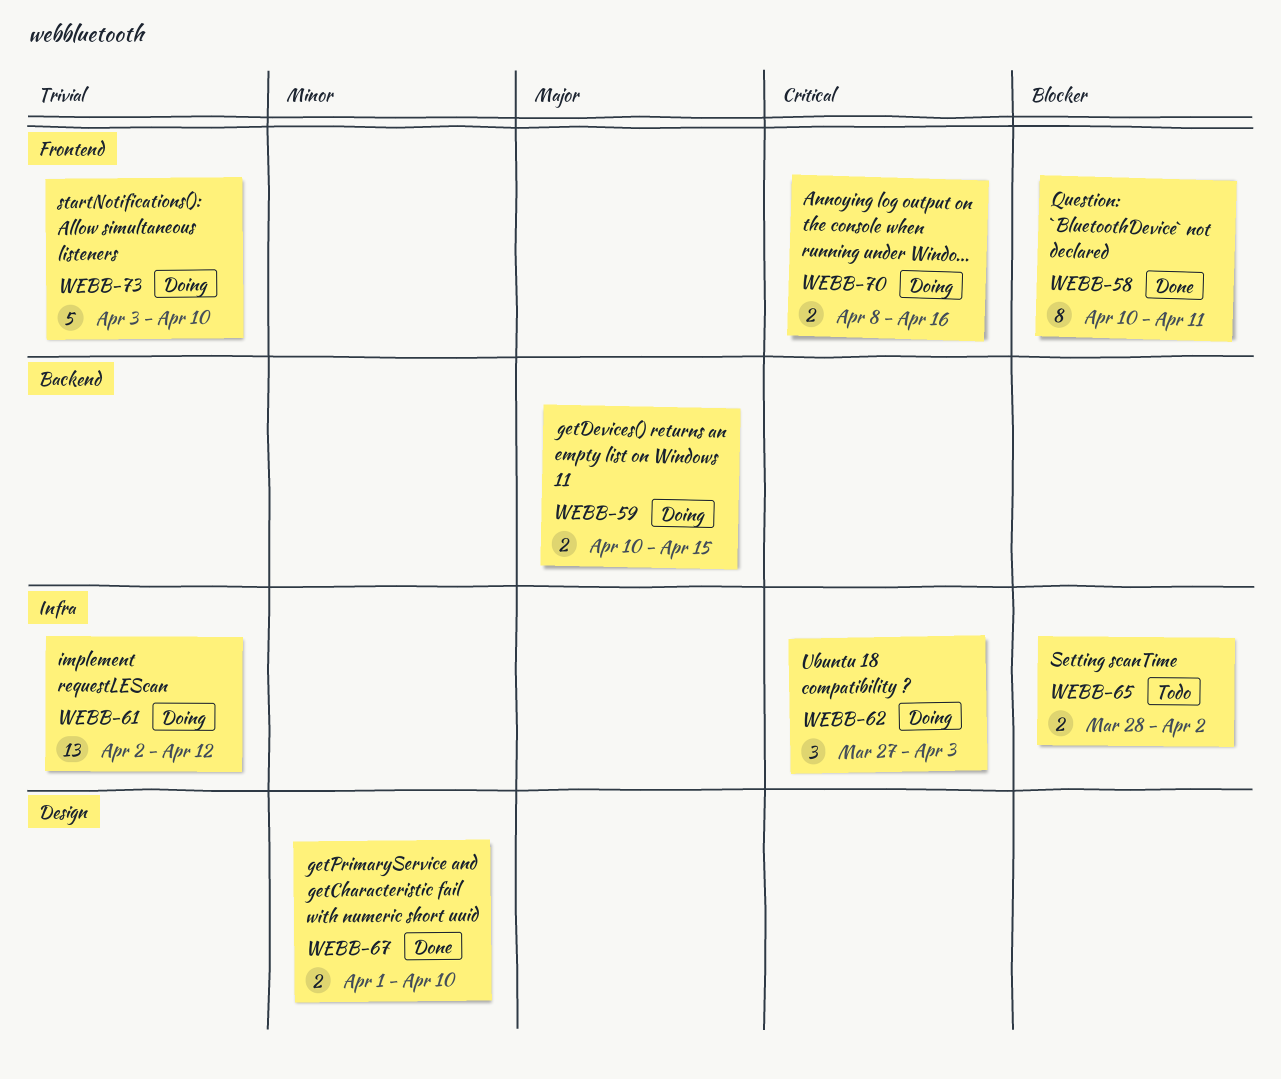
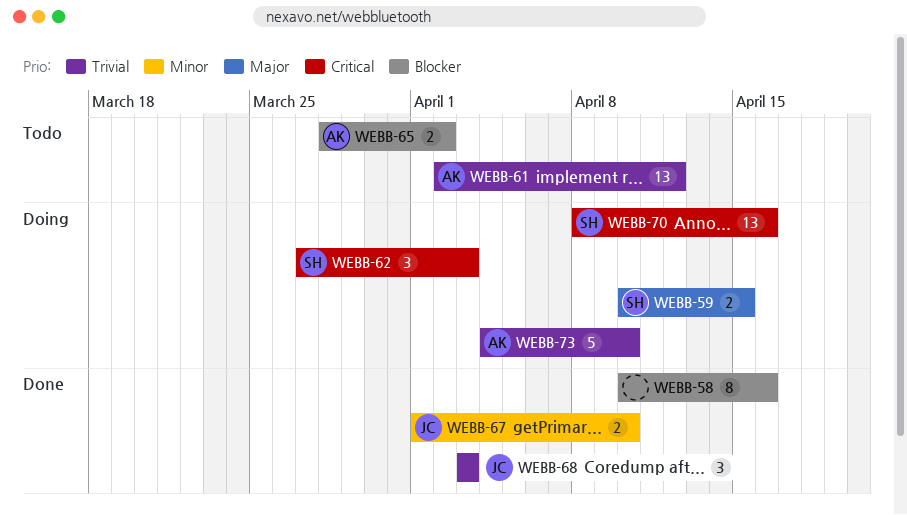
WEBB-58, due: Apr 11 -> Apr 16
WEBB-61, status: Doing -> Todo
WEBB-68: none -> present
WEBB-70, estimate: 2 -> 13
WEBB-73, start: Apr 3 -> Apr 4

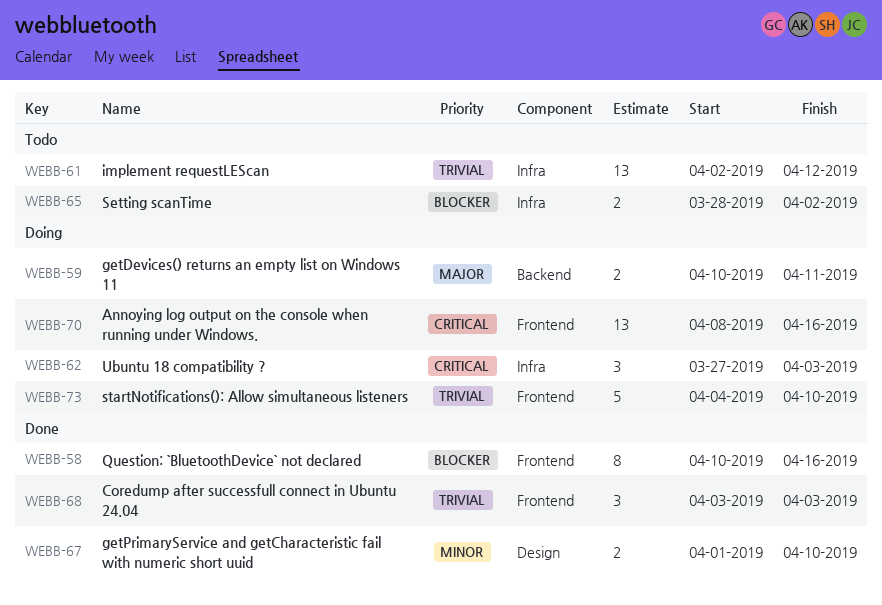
WEBB-59, due: Apr 15 -> Apr 11

